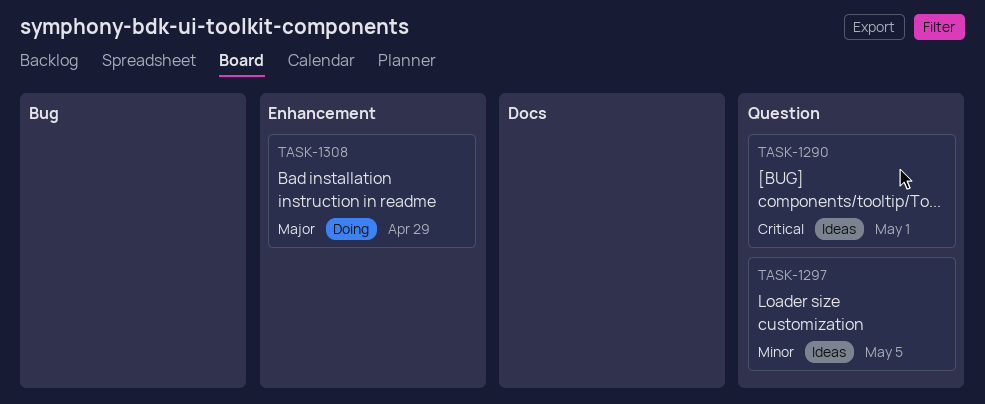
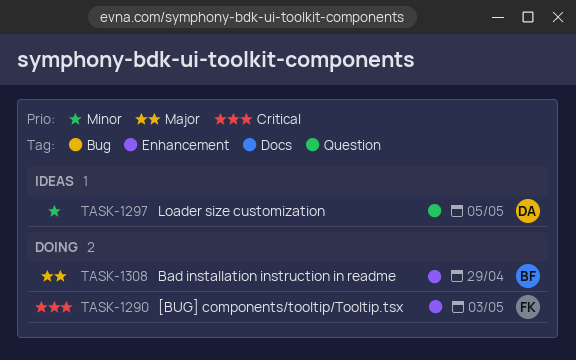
TASK-1290, status: Ideas -> Doing
TASK-1290, label: Question -> Enhancement
TASK-1290, due: May 1 -> May 3

